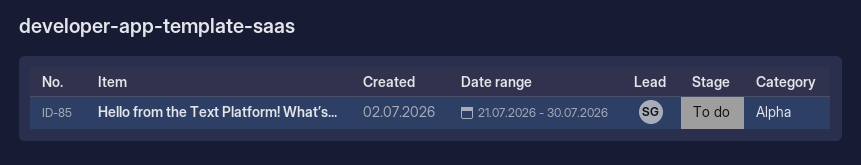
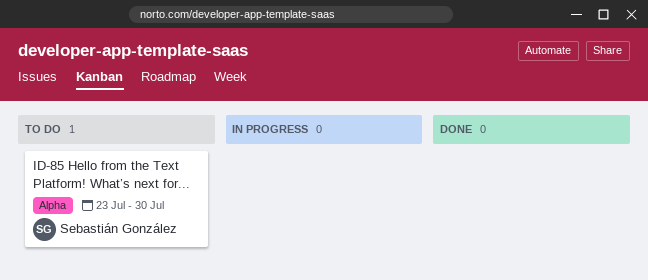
ID-85, start: Jul 21 -> Jul 23

